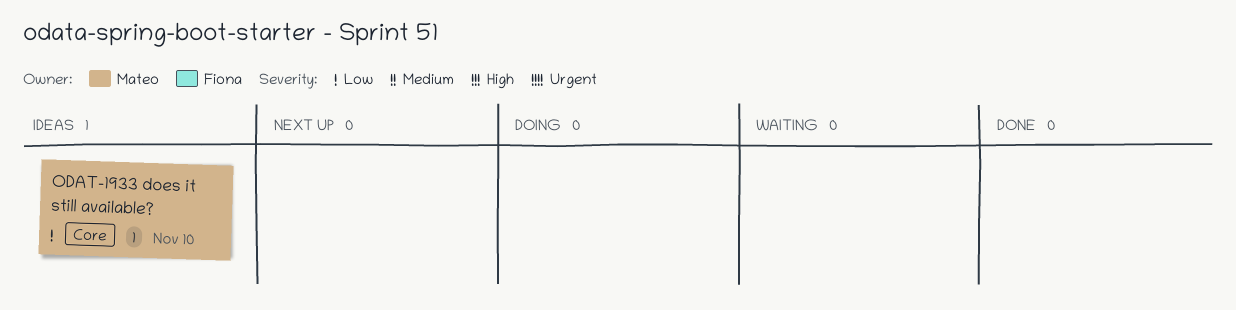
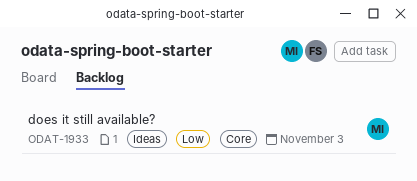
ODAT-1933, due: Nov 10 -> Nov 3

